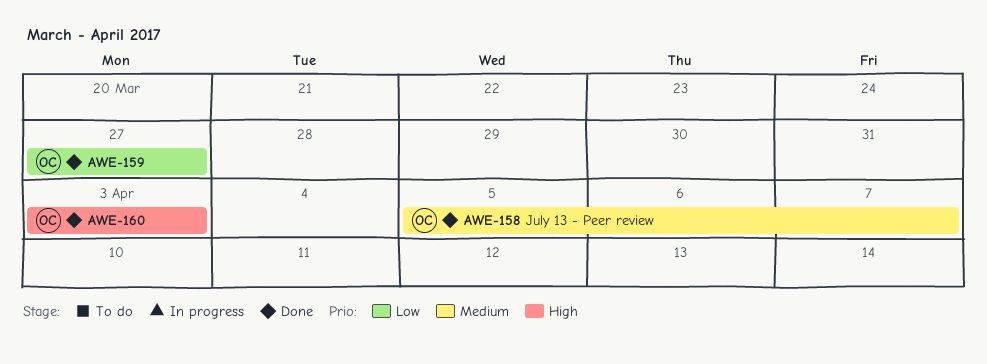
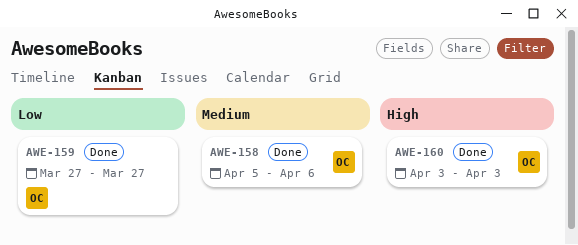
AWE-158, due: Apr 7 -> Apr 6

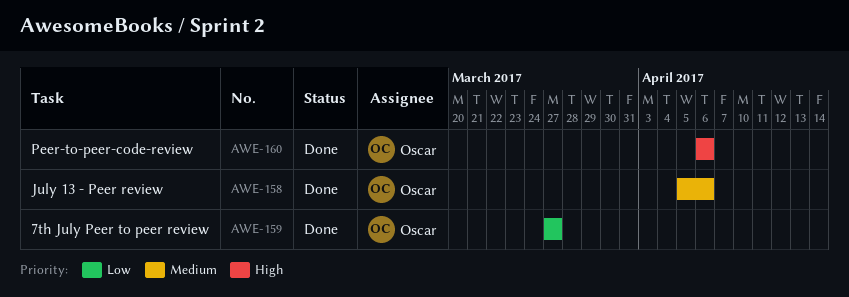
AWE-160, start: Apr 3 -> Apr 6
AWE-160, due: Apr 3 -> Apr 6

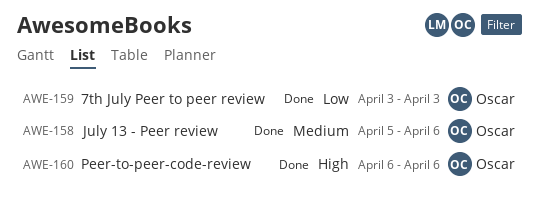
AWE-159, start: Mar 27 -> Apr 3
AWE-159, due: Mar 27 -> Apr 3

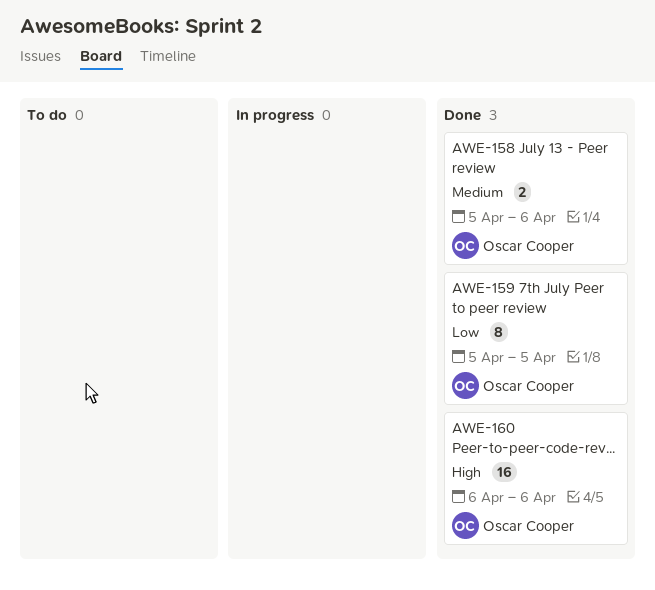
AWE-159, start: Apr 3 -> Apr 5
AWE-159, due: Apr 3 -> Apr 5

